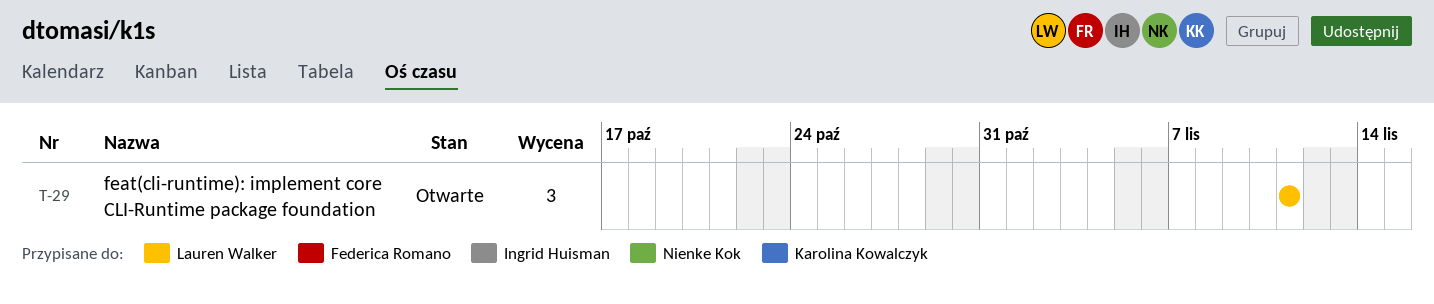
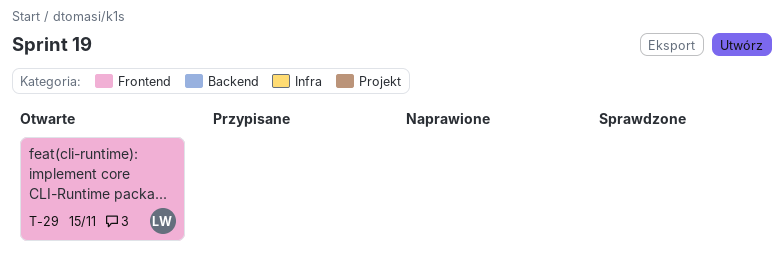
T-29, due: Nov 11 -> Nov 15

